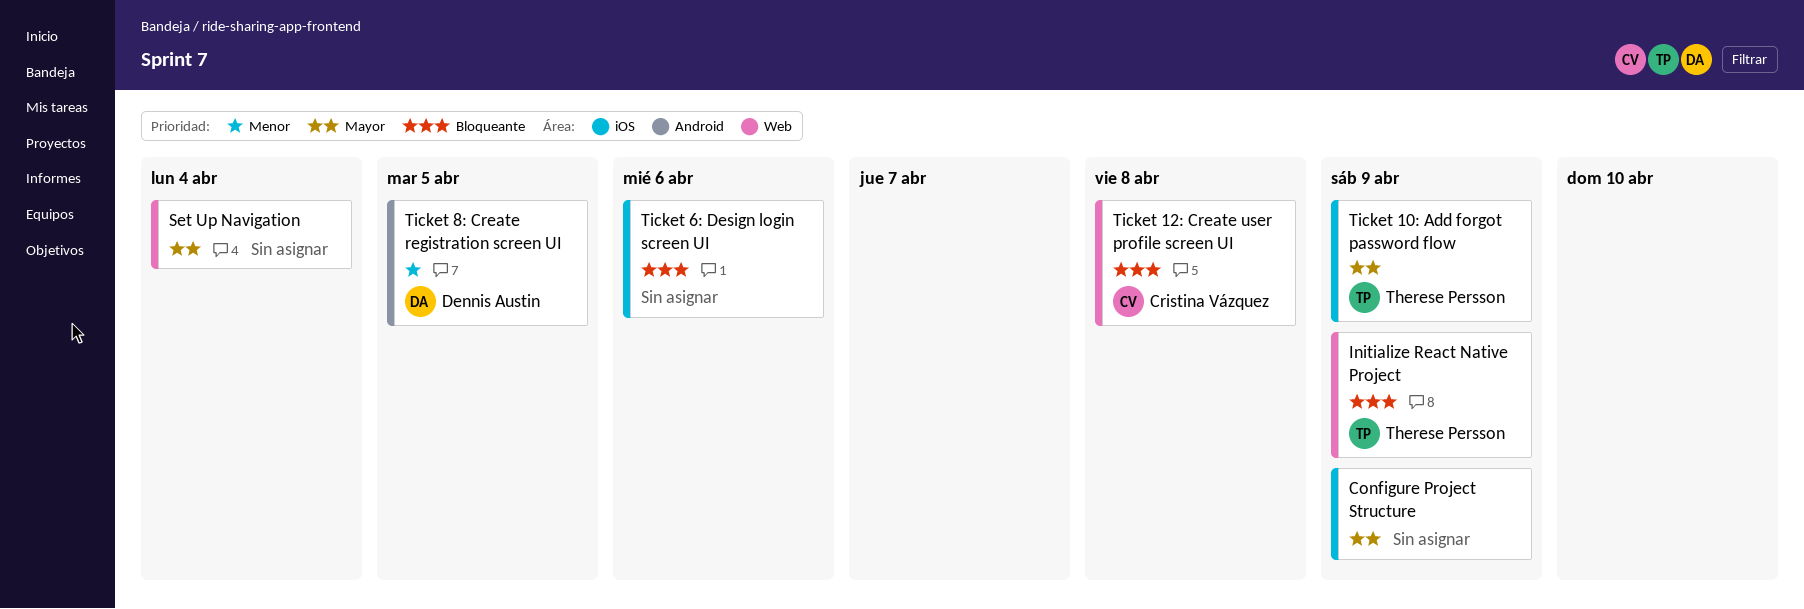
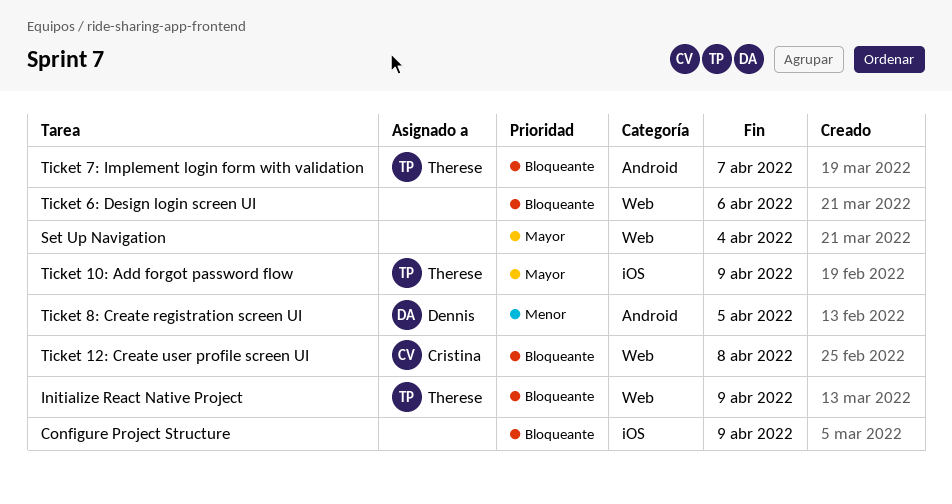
Configure Project Structure, priority: Mayor -> Bloqueante
Ticket 6: Design login screen UI, label: iOS -> Web
Ticket 7: Implement login form with validation: none -> present

